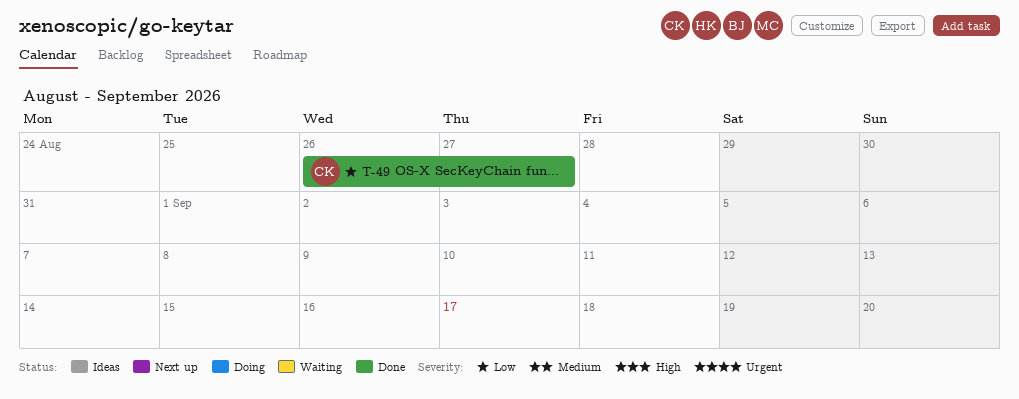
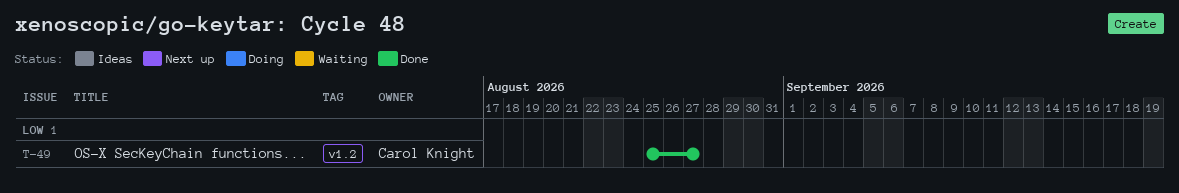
T-49, start: Aug 26 -> Aug 25

